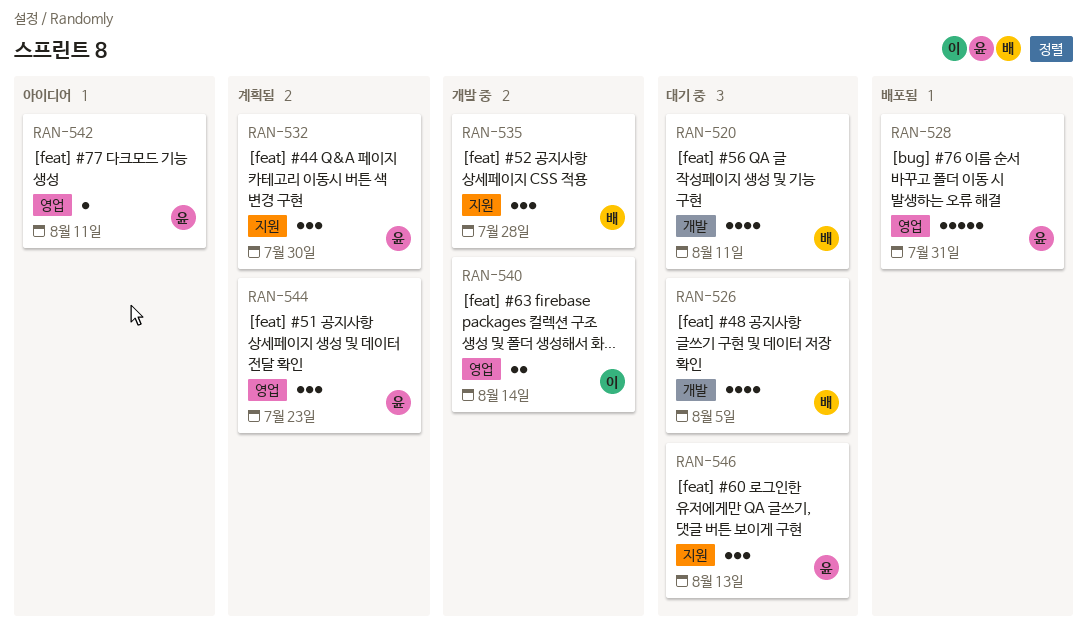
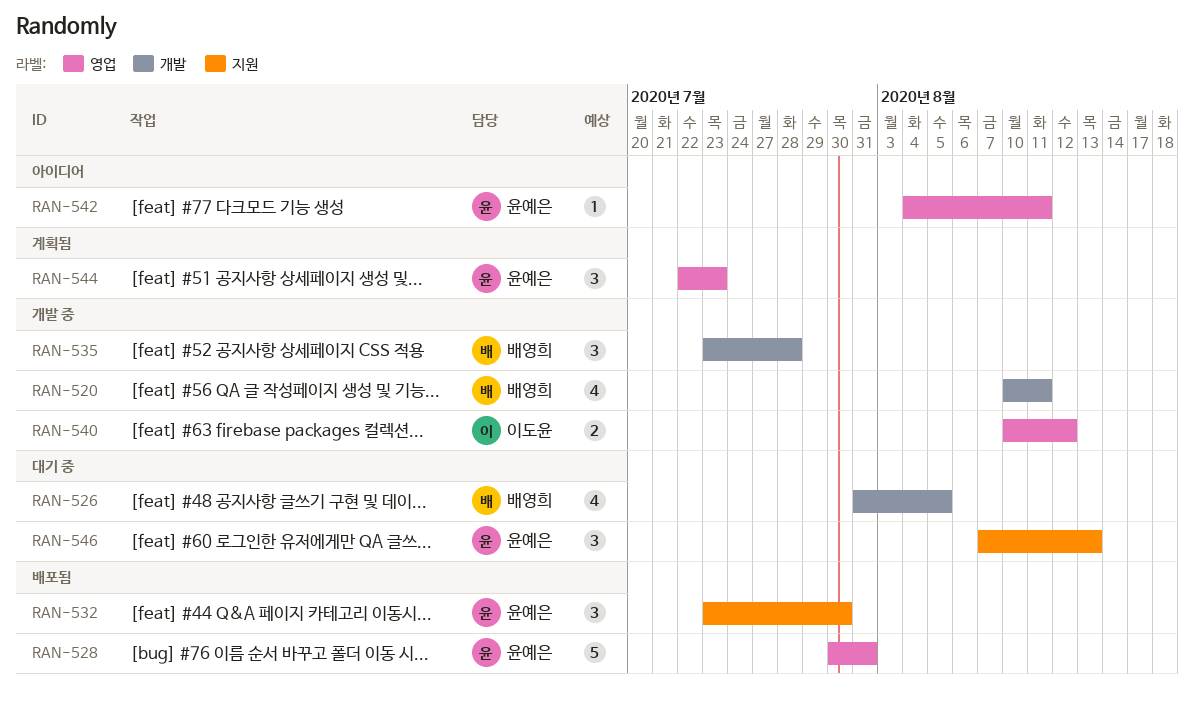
RAN-520, status: 대기 중 -> 개발 중
RAN-532, status: 계획됨 -> 배포됨
RAN-535, label: 지원 -> 개발
RAN-540, due: Aug 14 -> Aug 12

